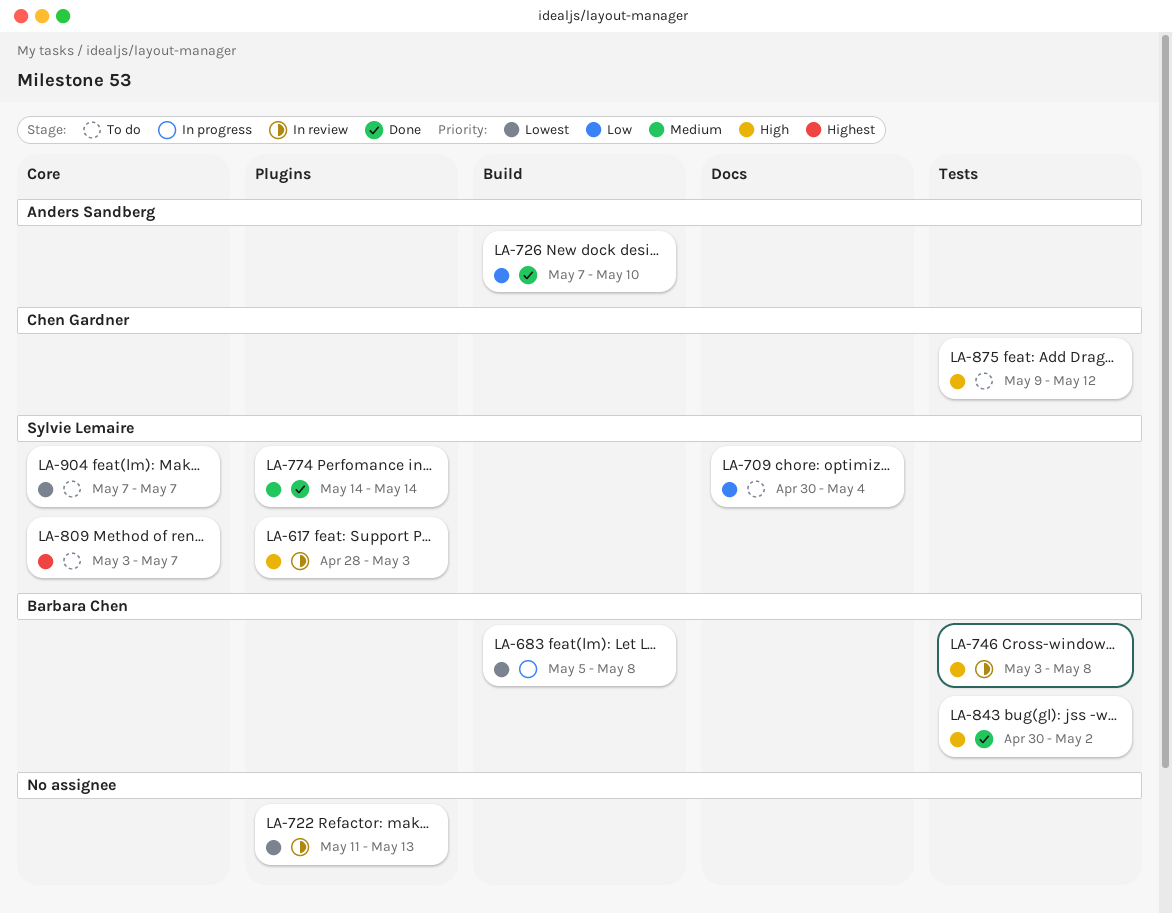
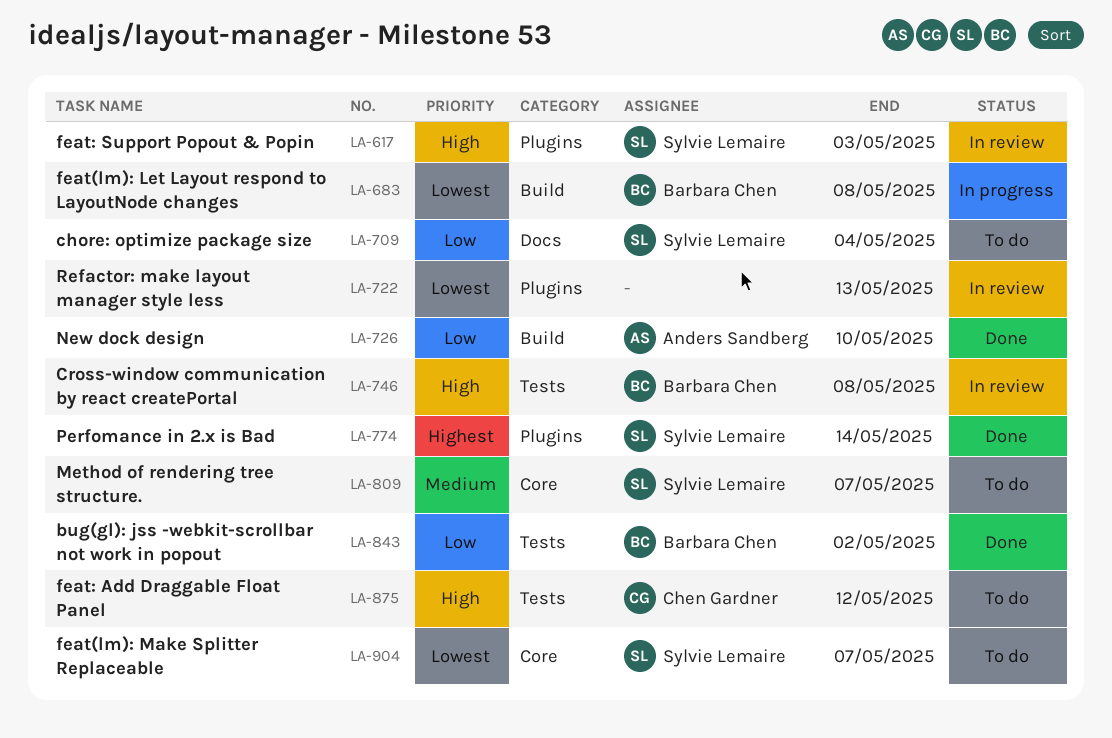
LA-774, priority: Medium -> Highest
LA-809, priority: Highest -> Medium
LA-843, priority: High -> Low

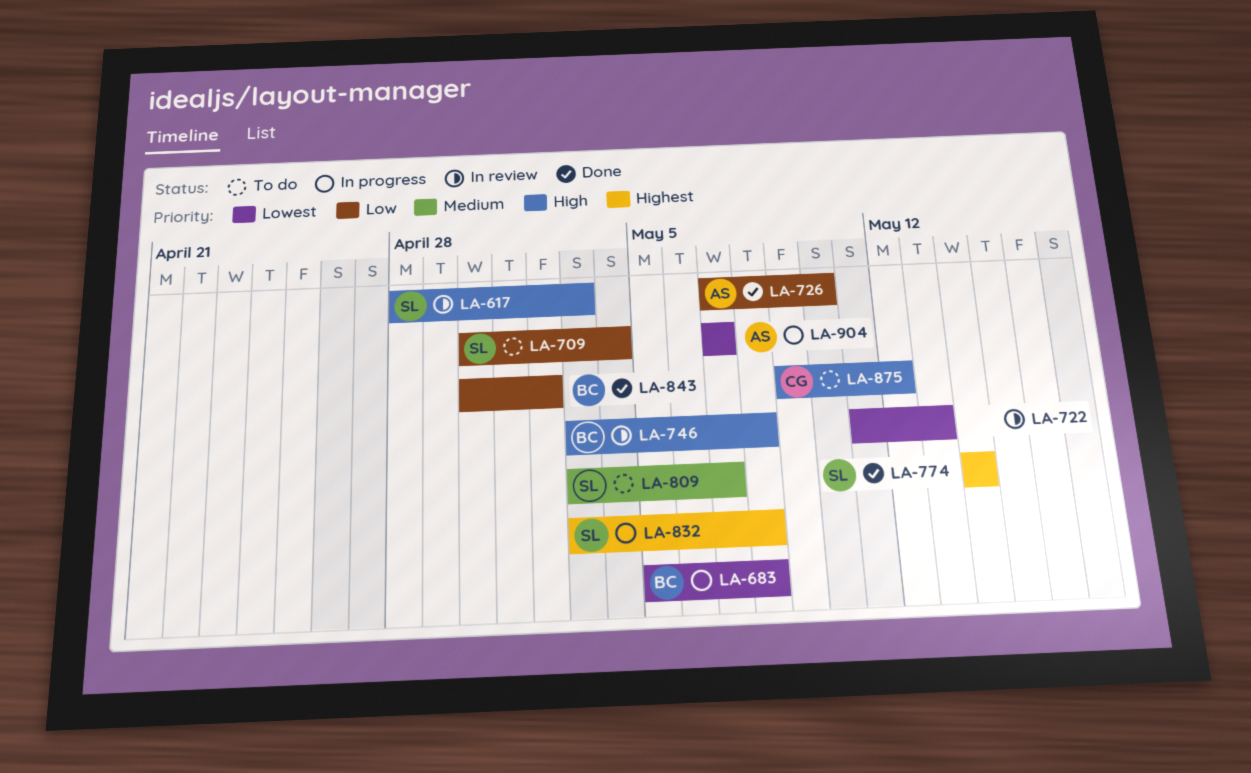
LA-832: none -> present
LA-904, status: To do -> In progress
LA-904, owner: Sylvie Lemaire -> Anders Sandberg

